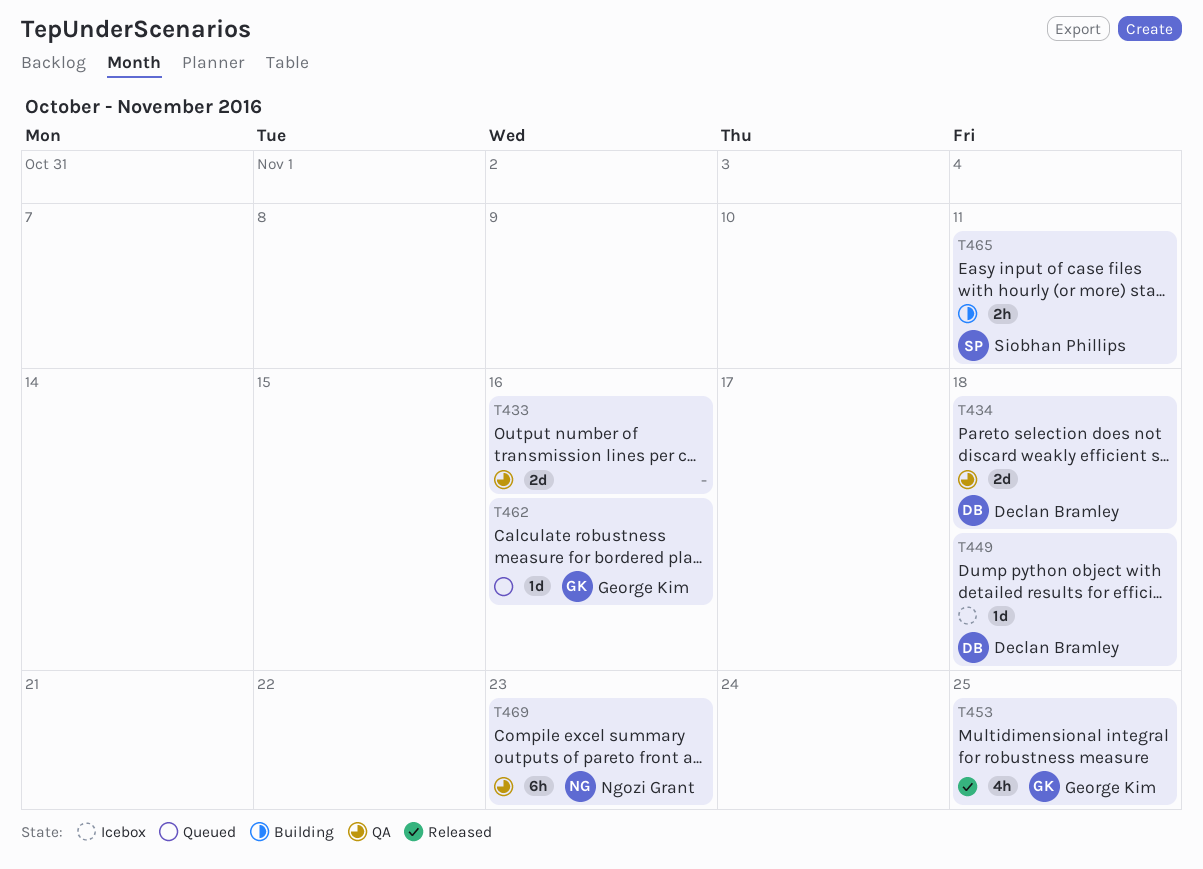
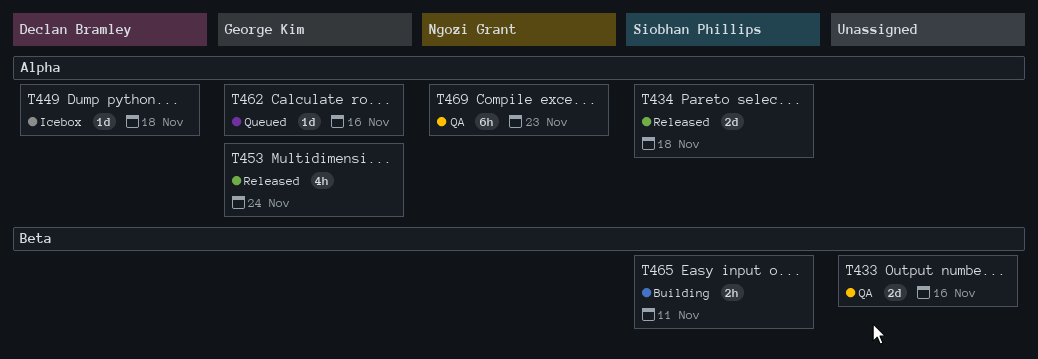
T434, status: QA -> Released
T434, owner: Declan Bramley -> Siobhan Phillips
T453, due: Nov 25 -> Nov 24

